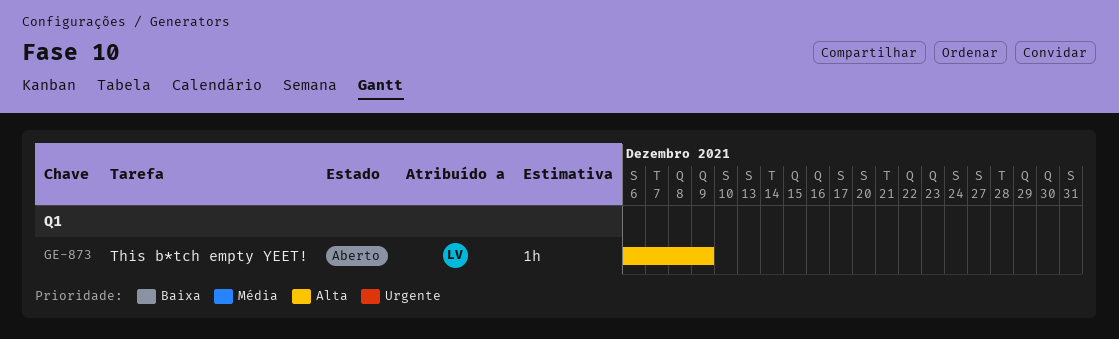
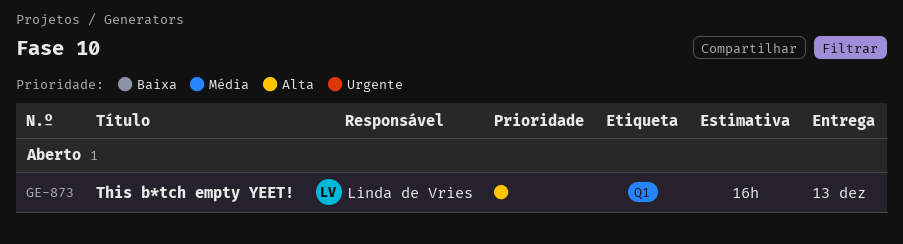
GE-873, estimate: 1h -> 16h
GE-873, due: Dec 9 -> Dec 13

